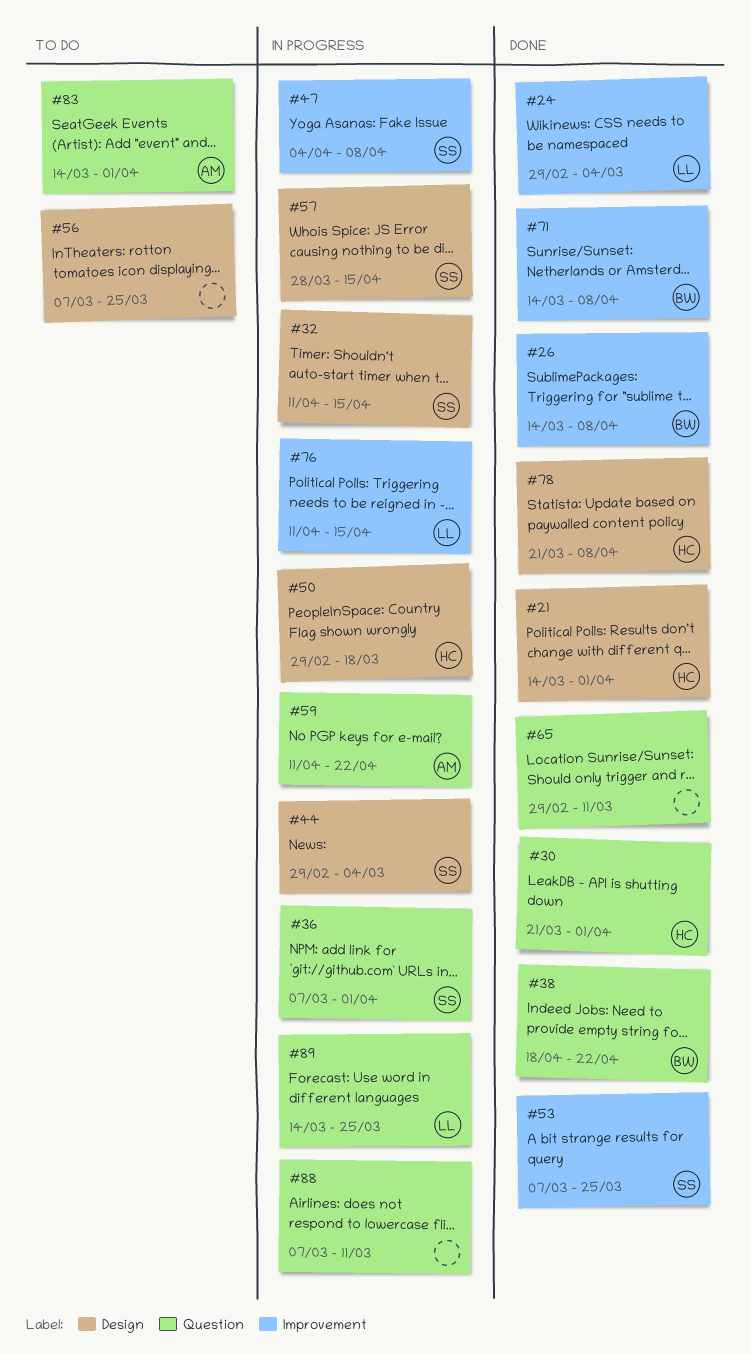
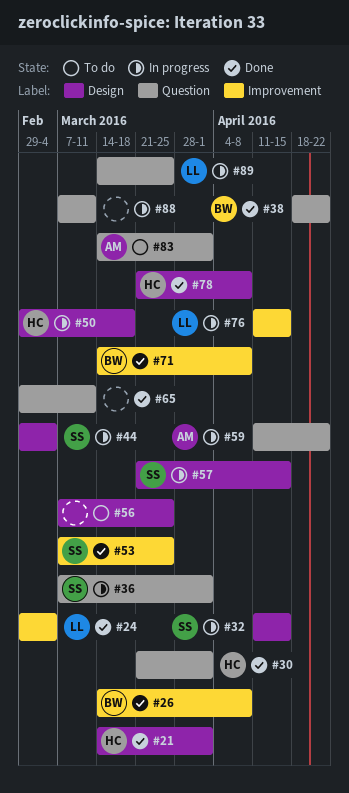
#47: present -> none
#57, start: Mar 28 -> Mar 21

